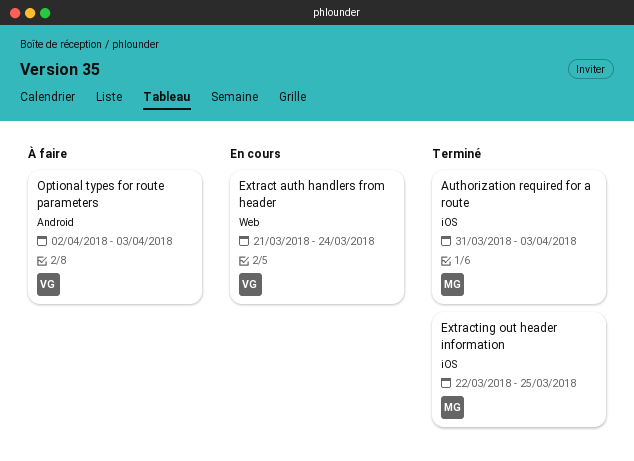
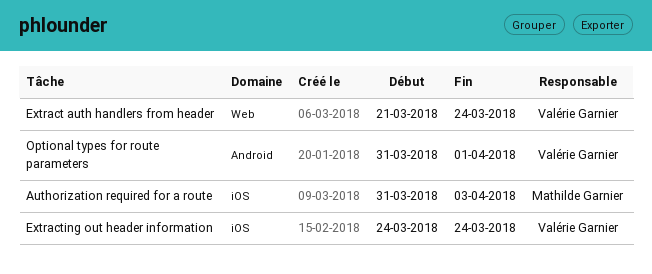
Extracting out header information, owner: Mathilde Garnier -> Valérie Garnier
Extracting out header information, start: Mar 22 -> Mar 24
Extracting out header information, due: Mar 25 -> Mar 24
Optional types for route parameters, start: Apr 2 -> Mar 31
Optional types for route parameters, due: Apr 3 -> Apr 1

